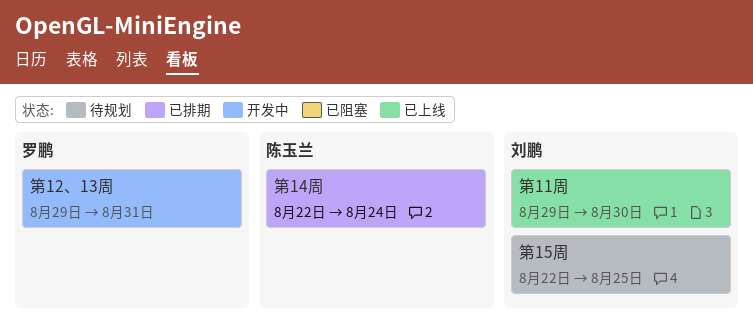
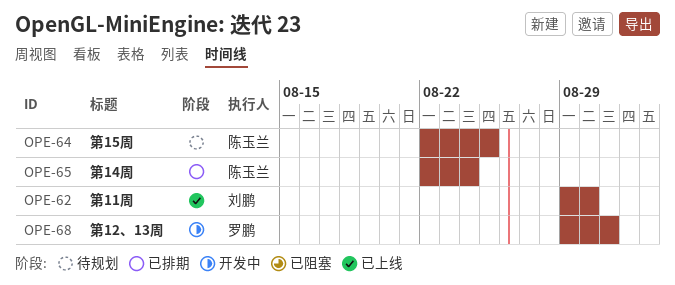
第15周, owner: 刘鹏 -> 陈玉兰

